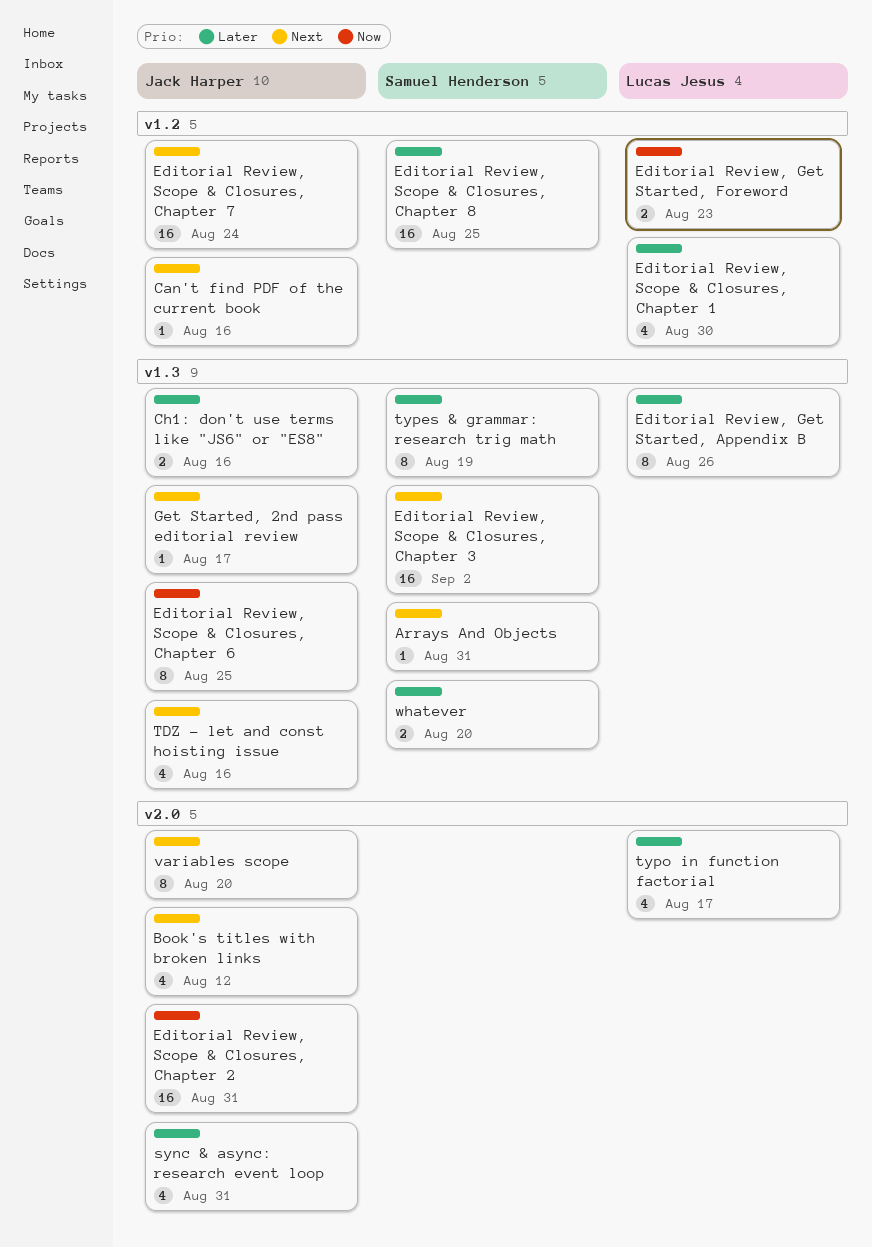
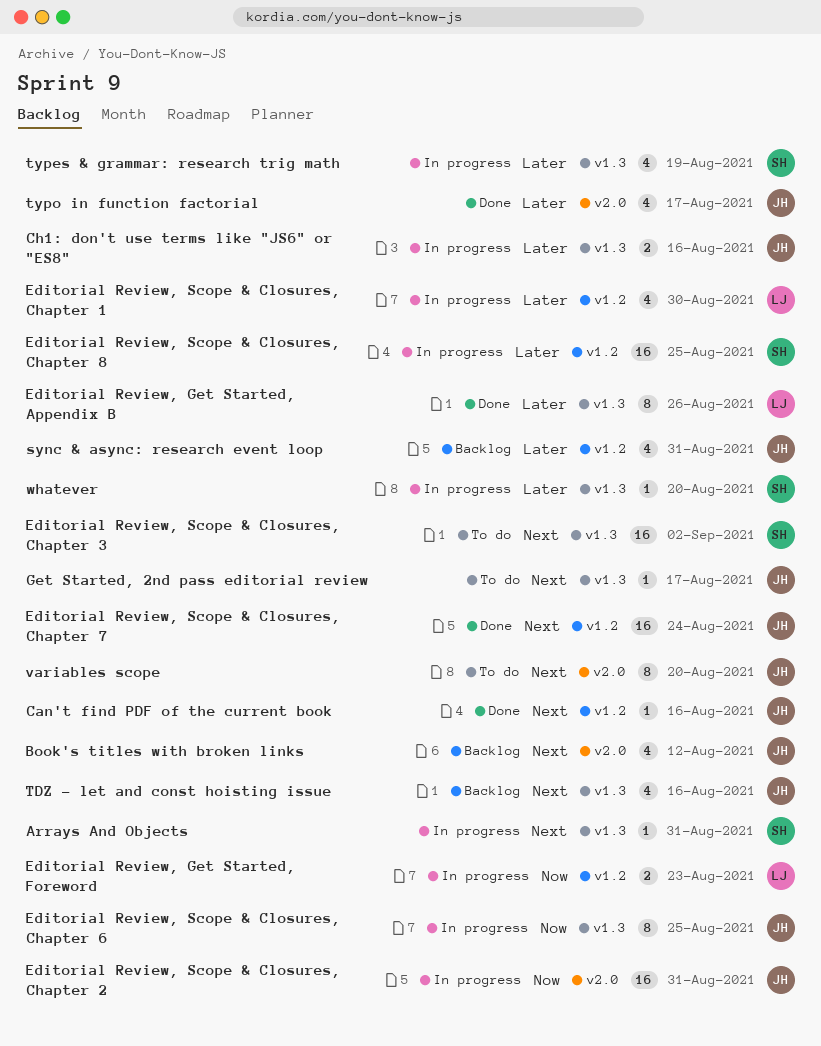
sync & async: research event loop, label: v2.0 -> v1.2
types & grammar: research trig math, estimate: 8 -> 4
typo in function factorial, owner: Lucas Jesus -> Jack Harper
whatever, estimate: 2 -> 1

